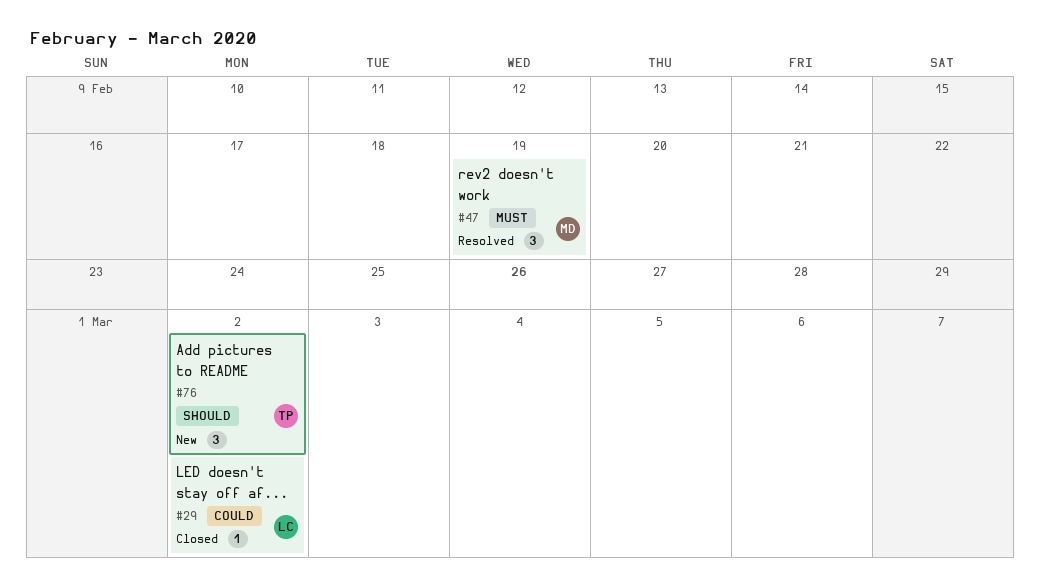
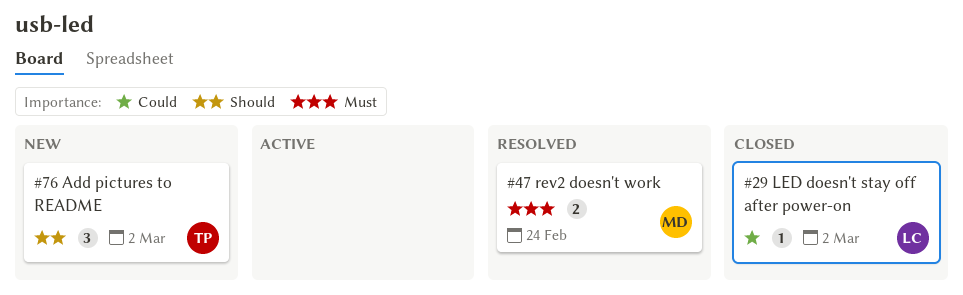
#47, estimate: 3 -> 2
#47, due: Feb 19 -> Feb 24

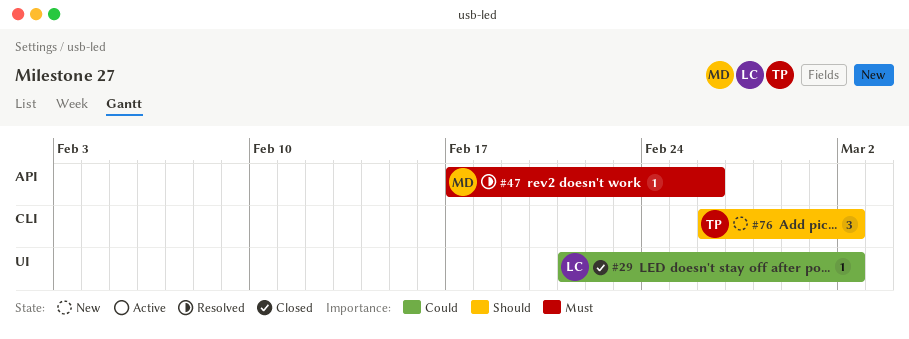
#47, estimate: 2 -> 1
#47, due: Feb 24 -> Feb 26

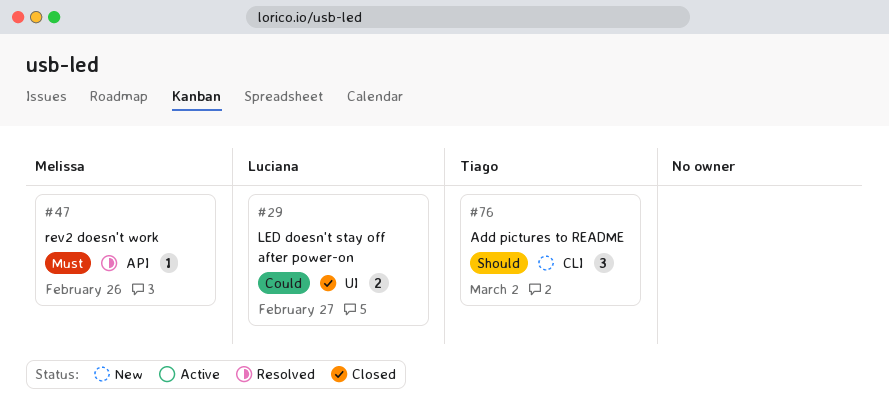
#29, estimate: 1 -> 2
#29, due: Mar 2 -> Feb 27

